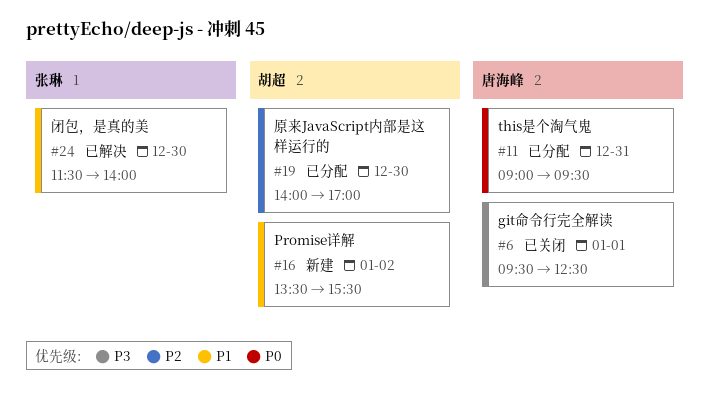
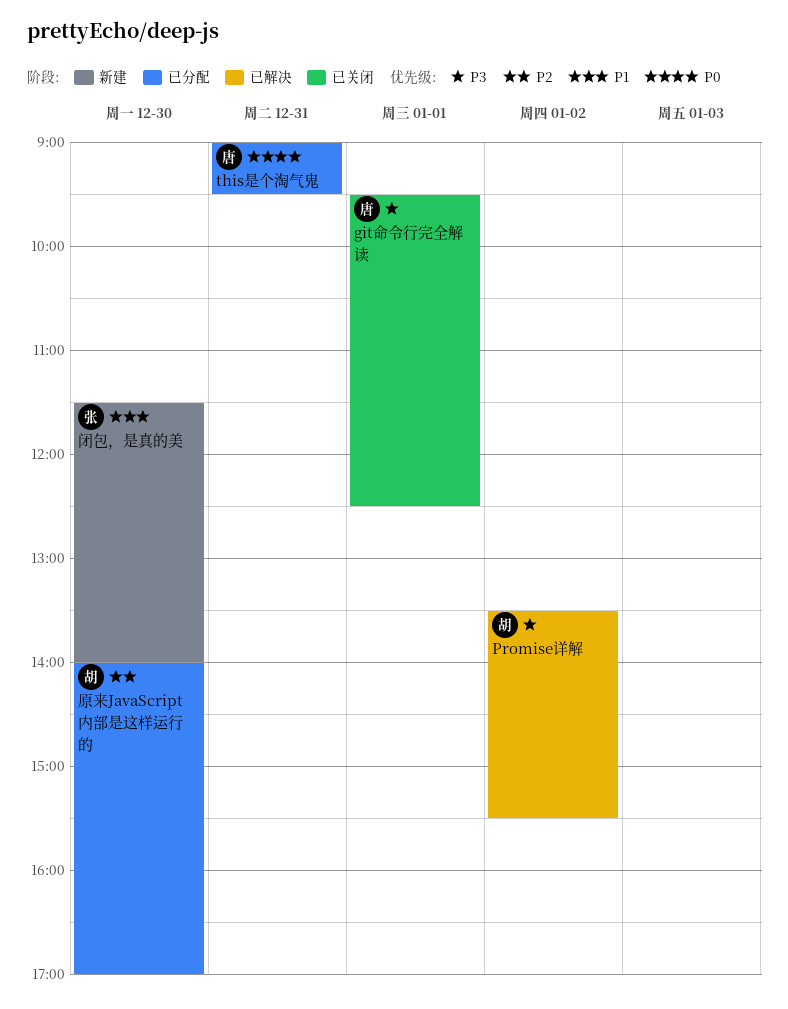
Promise详解, status: 新建 -> 已解决
Promise详解, priority: P1 -> P3
闭包，是真的美, status: 已解决 -> 新建

